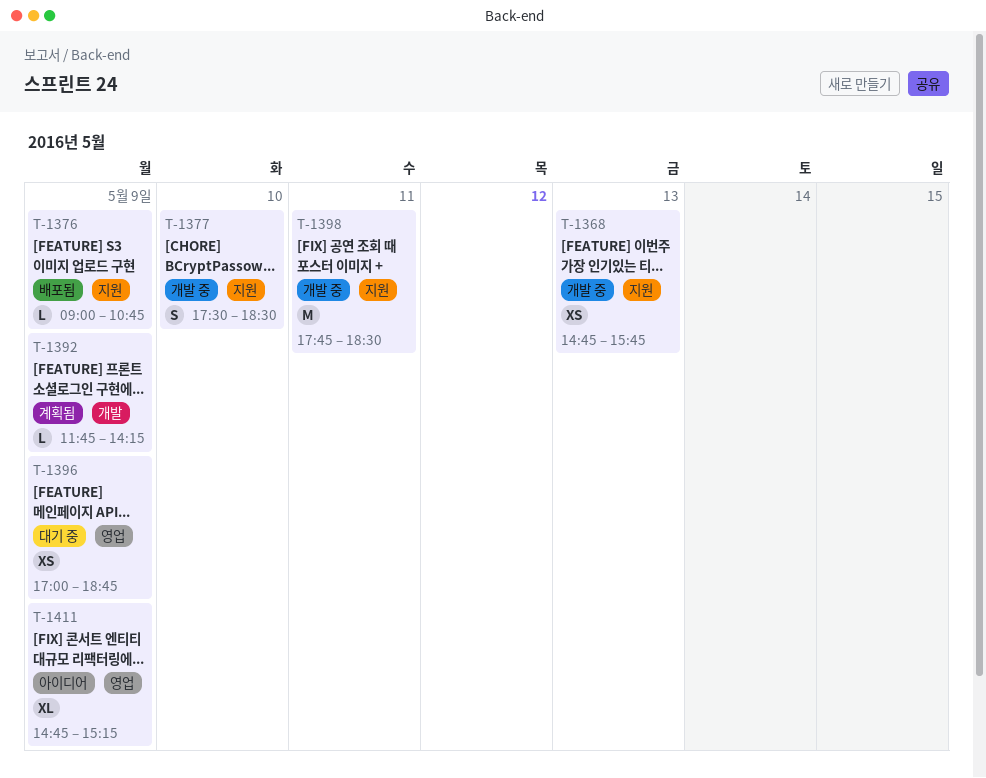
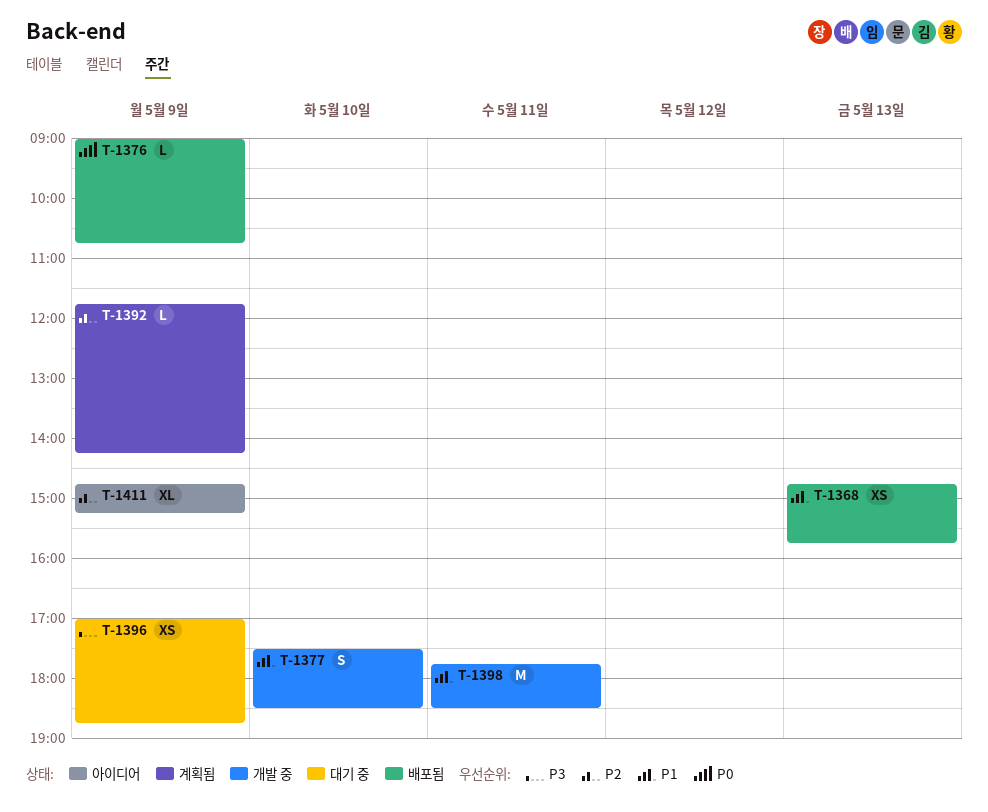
T-1368, status: 개발 중 -> 배포됨

